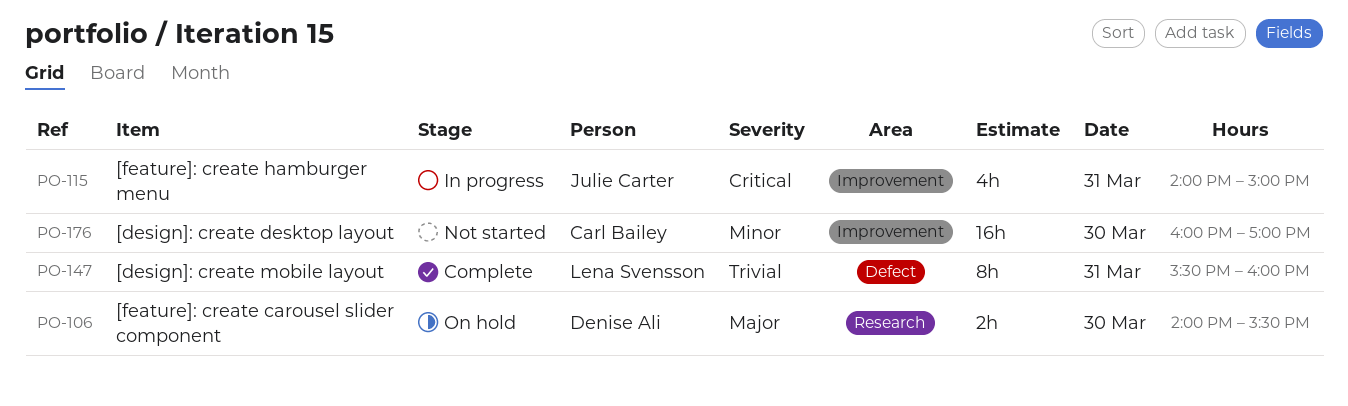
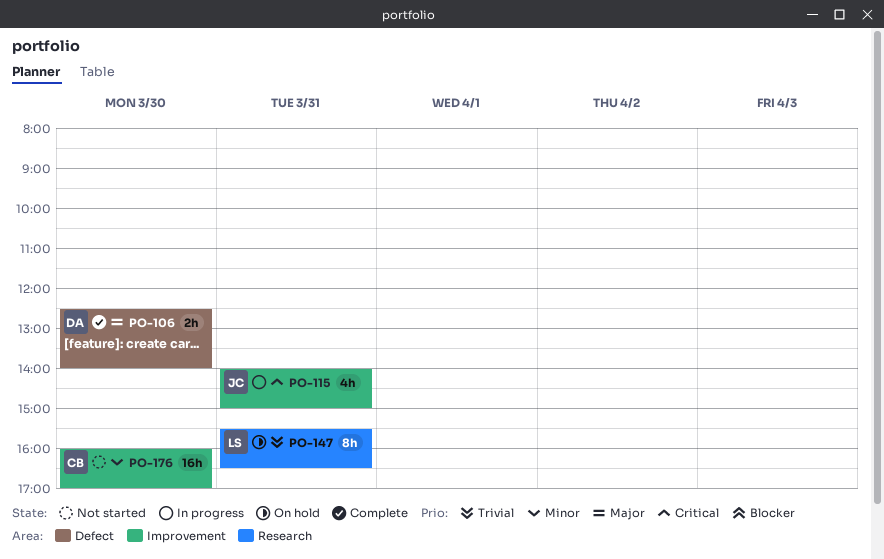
PO-106, status: On hold -> Complete
PO-106, label: Research -> Defect
PO-106, begins: 14:00 -> 12:30
PO-106, ends: 15:30 -> 14:00
PO-147, status: Complete -> On hold
PO-147, label: Defect -> Research
PO-147, ends: 16:00 -> 16:30

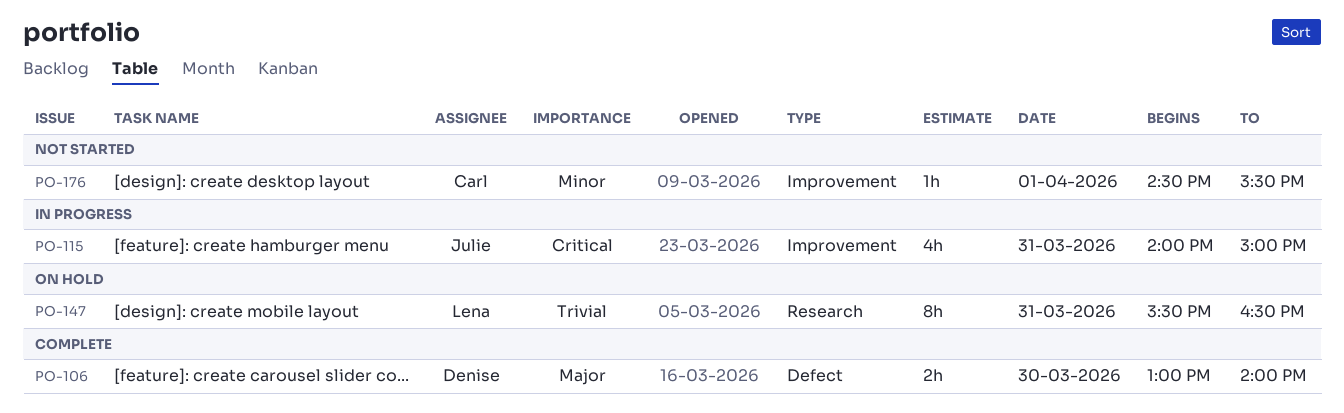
PO-106, begins: 12:30 -> 13:00
PO-176, estimate: 16h -> 1h
PO-176, day: Mar 30 -> Apr 1
PO-176, begins: 16:00 -> 14:30
PO-176, ends: 17:00 -> 15:30

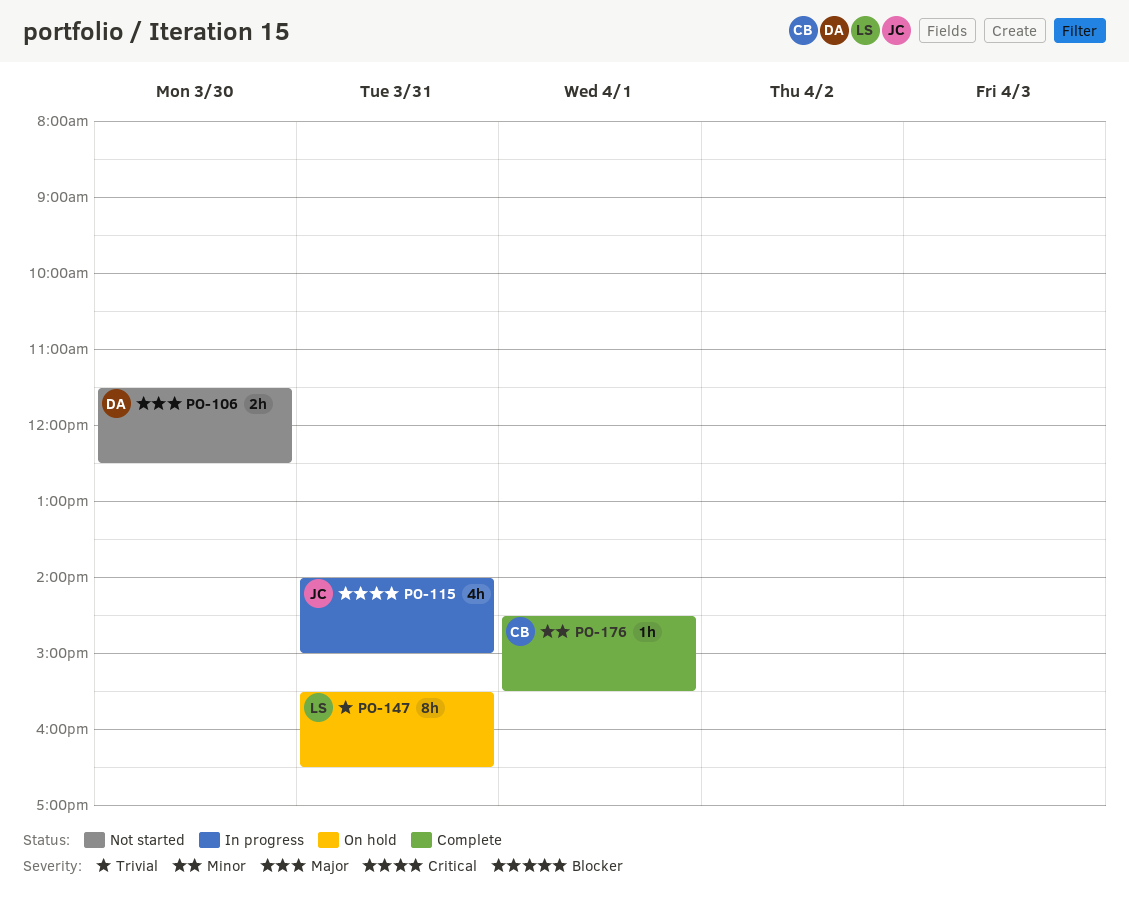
PO-106, status: Complete -> Not started
PO-106, begins: 13:00 -> 11:30
PO-106, ends: 14:00 -> 12:30
PO-176, status: Not started -> Complete

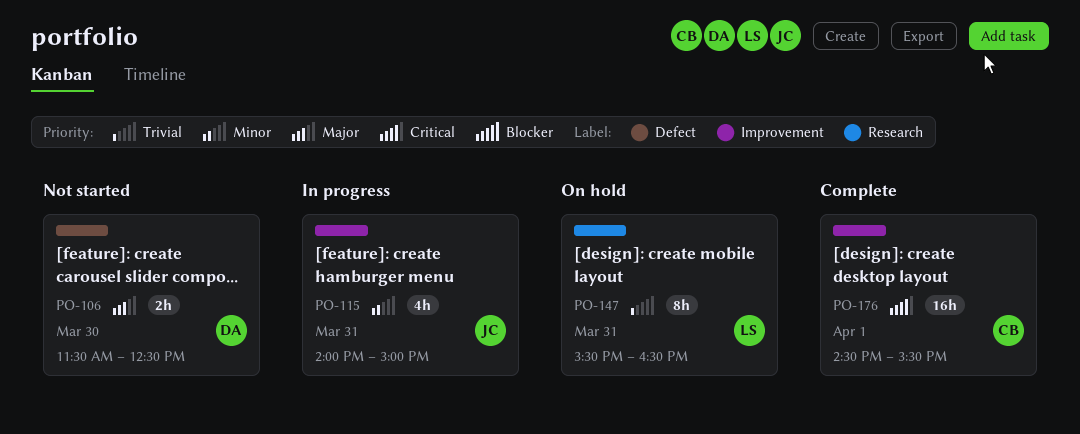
PO-115, priority: Critical -> Minor
PO-176, priority: Minor -> Critical
PO-176, estimate: 1h -> 16h

